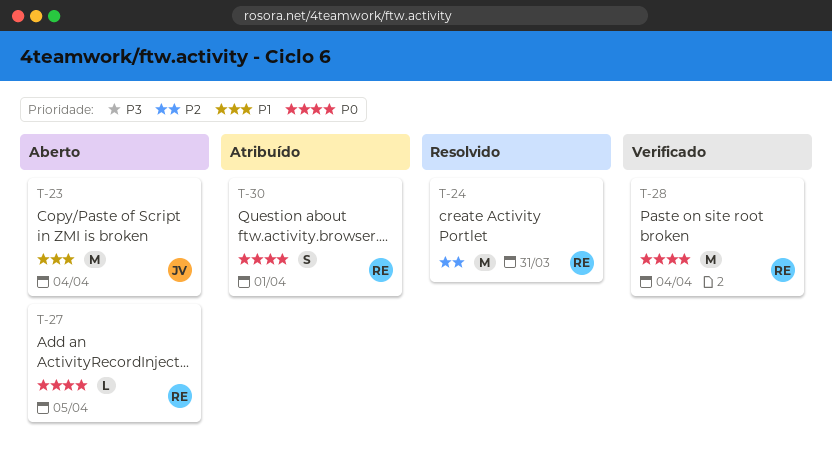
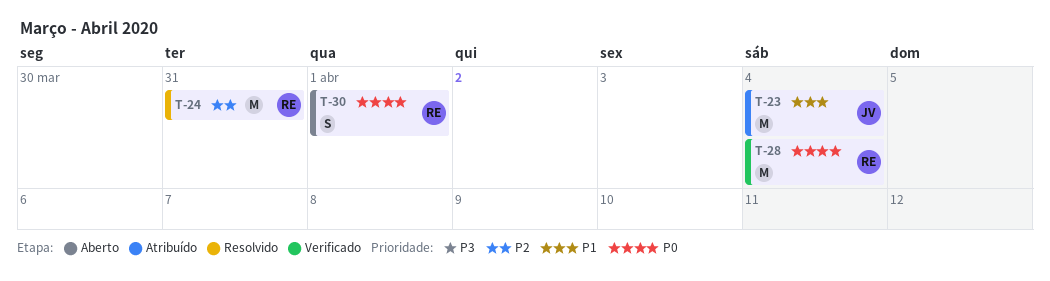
T-23, status: Aberto -> Atribuído
T-27: present -> none
T-30, status: Atribuído -> Aberto

